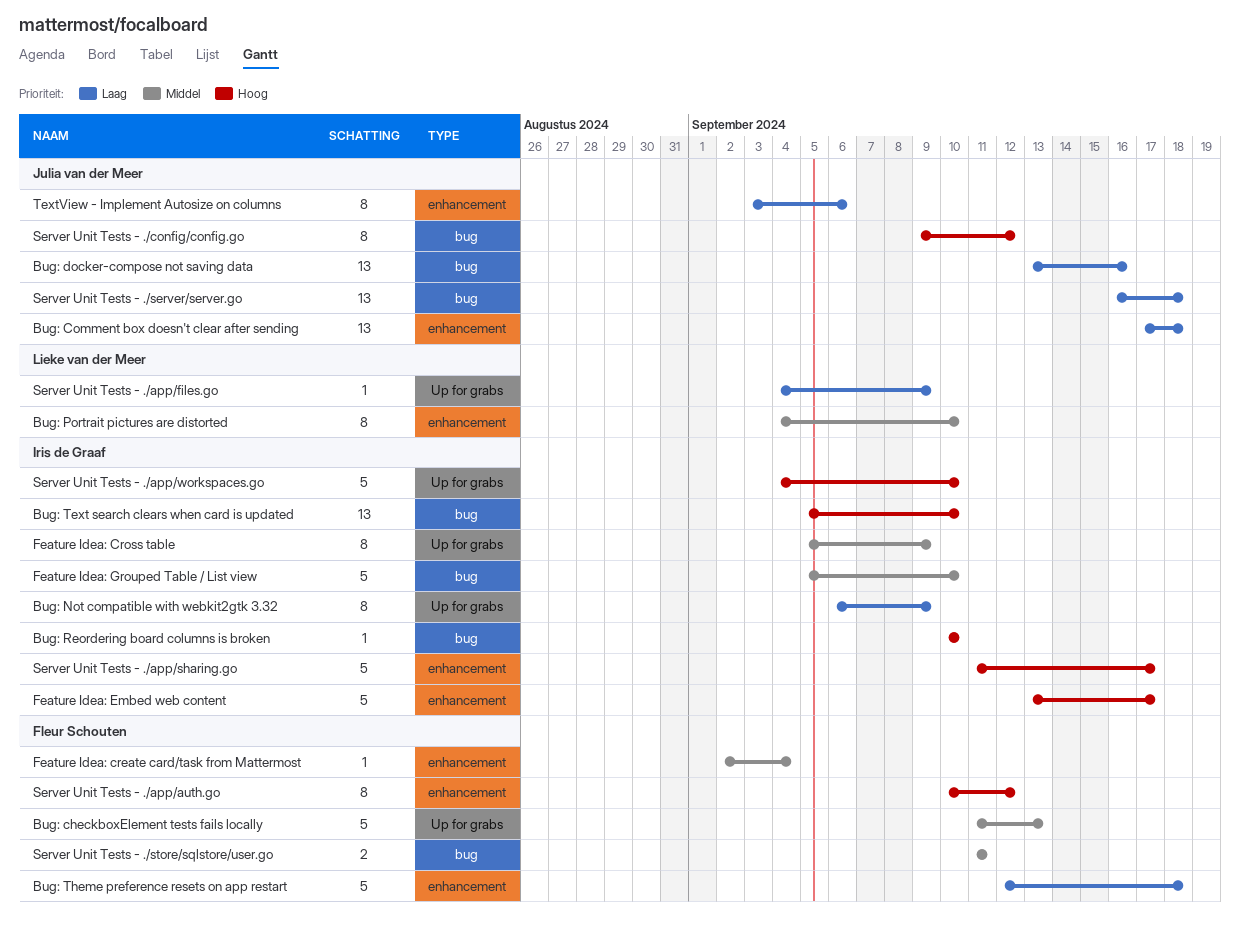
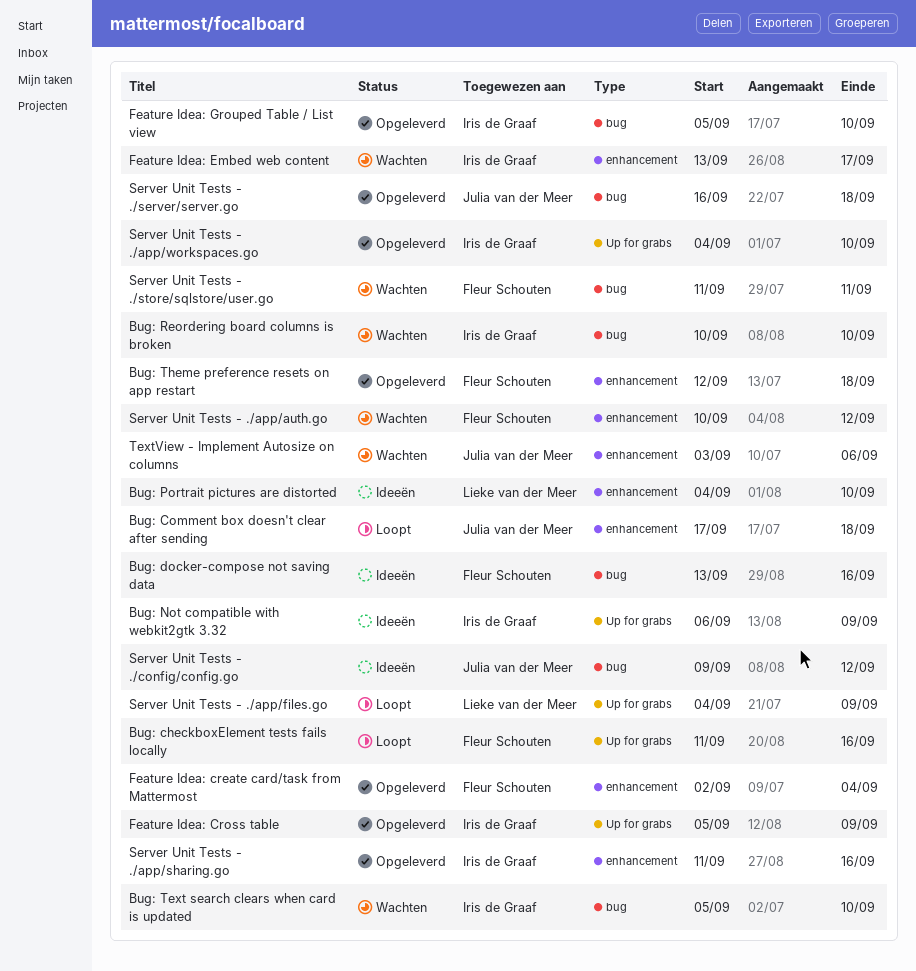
Bug: checkboxElement tests fails locally, due: Sep 13 -> Sep 16
Bug: docker-compose not saving data, owner: Julia van der Meer -> Fleur Schouten
Server Unit Tests - ./app/sharing.go, due: Sep 17 -> Sep 16

